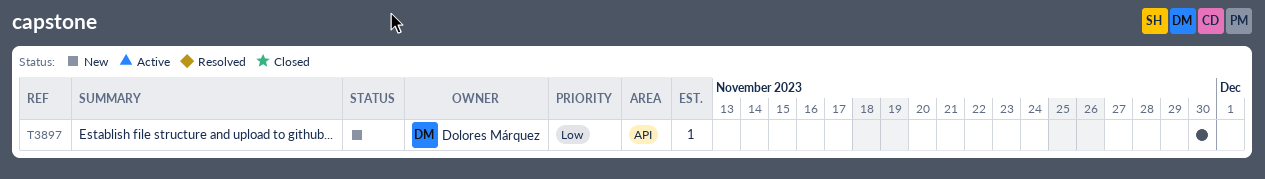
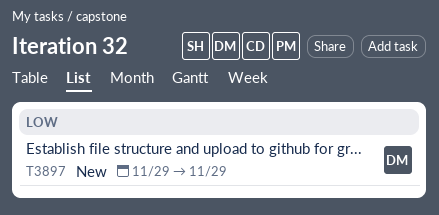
T3897, start: Nov 30 -> Nov 29
T3897, due: Nov 30 -> Nov 29

